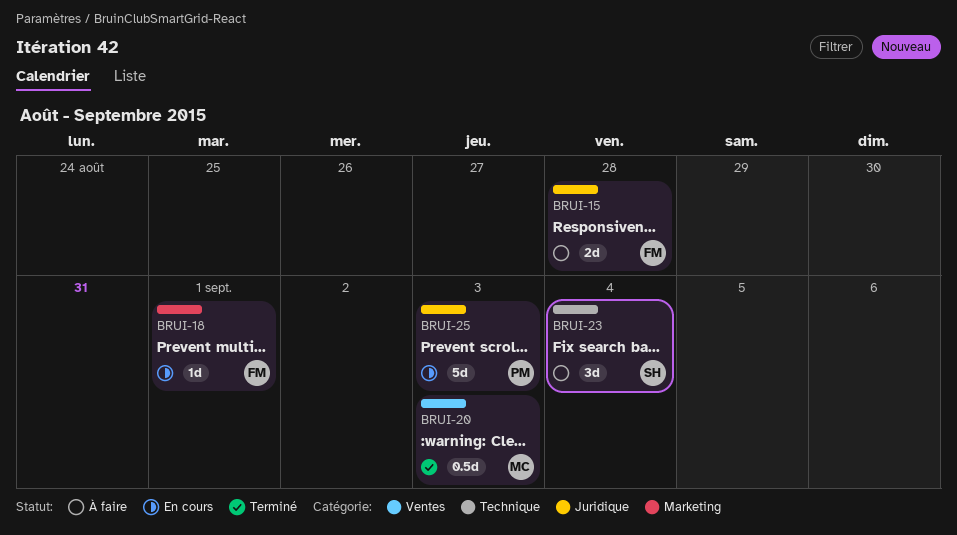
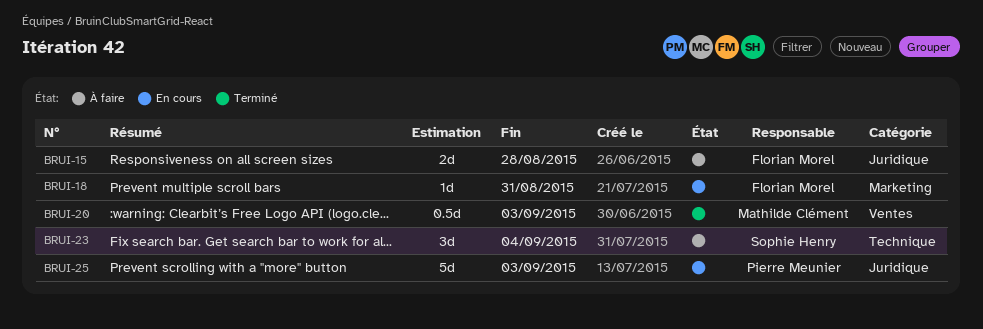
BRUI-18, due: Sep 1 -> Aug 31

